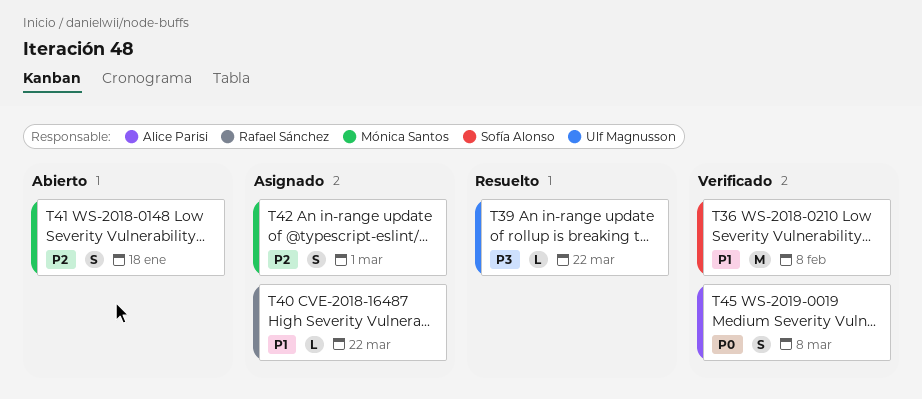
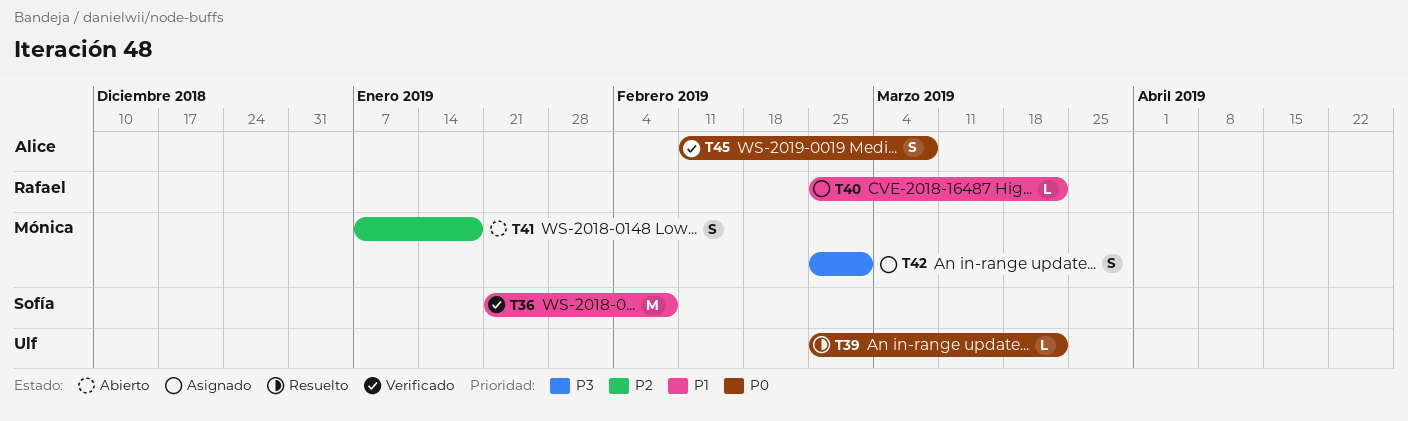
T39, priority: P3 -> P0
T42, priority: P2 -> P3

